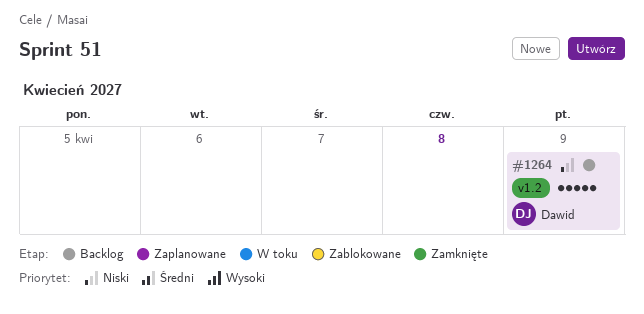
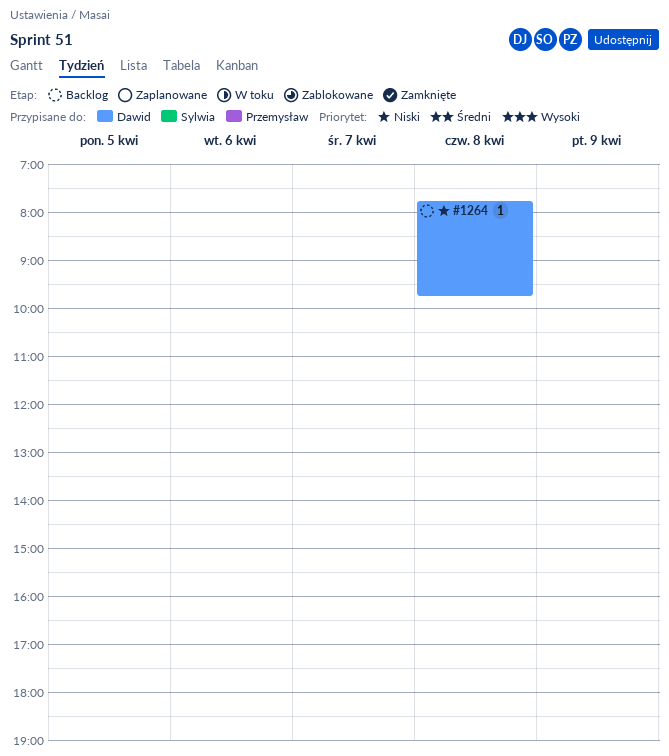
#1264, estimate: 5 -> 1
#1264, day: Apr 9 -> Apr 8

